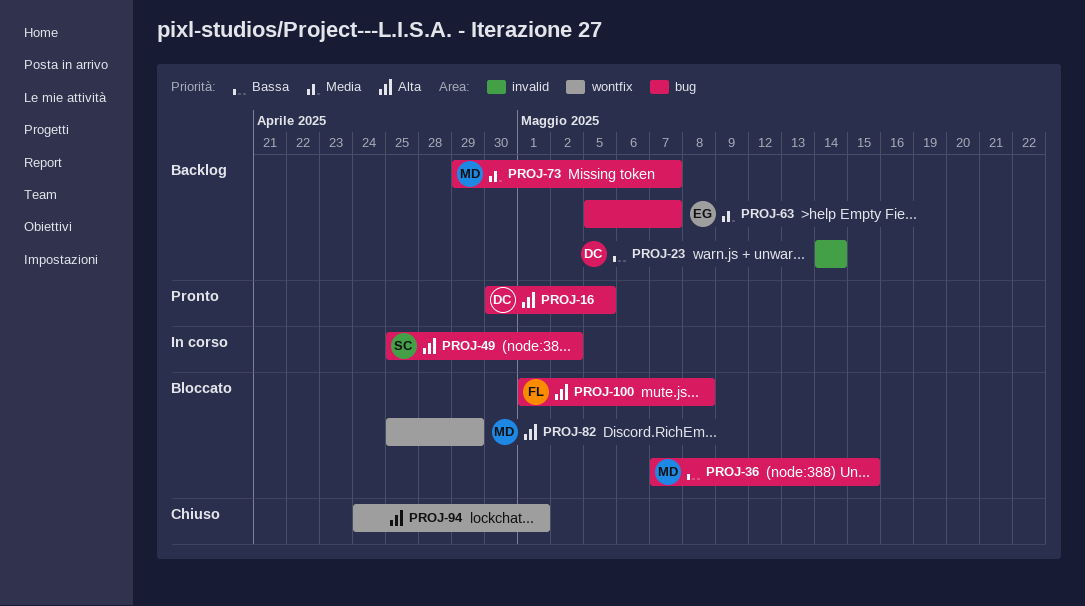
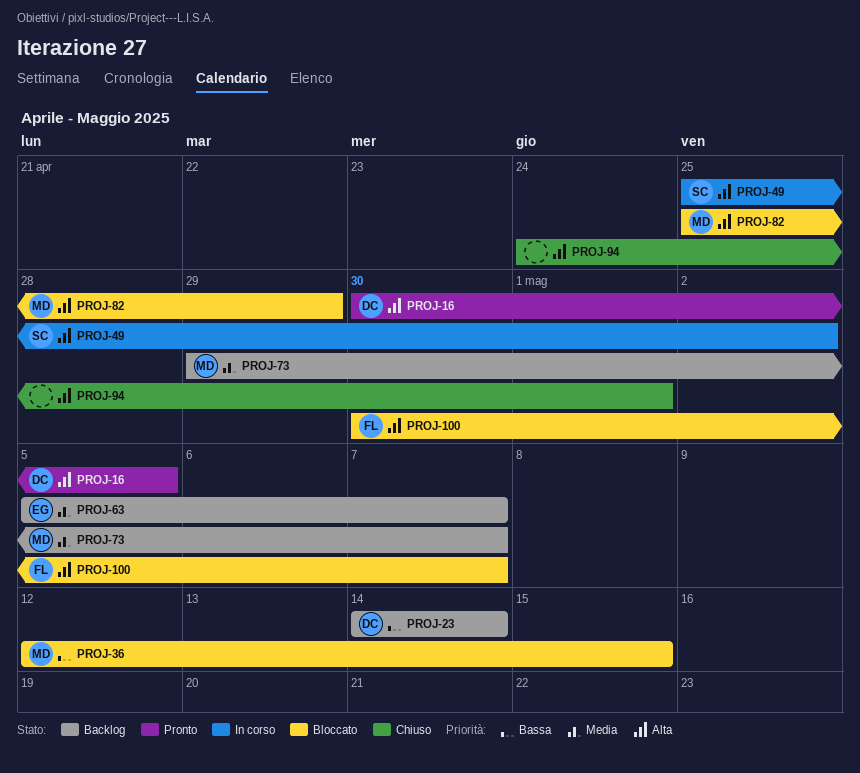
PROJ-36, start: May 7 -> May 12
PROJ-100, start: May 1 -> Apr 30
PROJ-100, due: May 8 -> May 7

